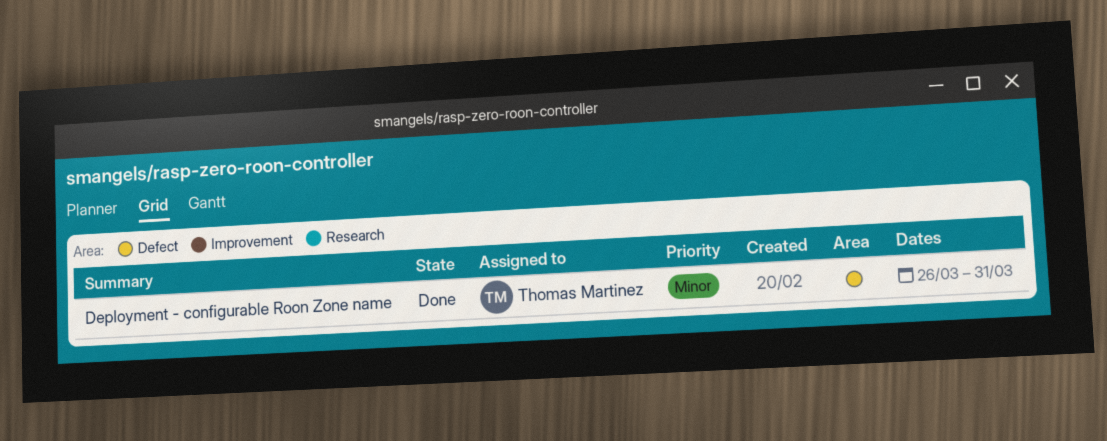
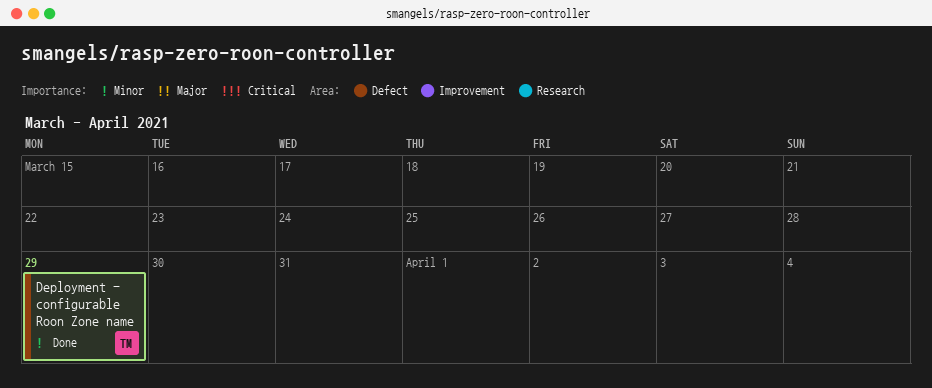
Deployment - configurable Roon Zone name, due: Mar 31 -> Mar 29

